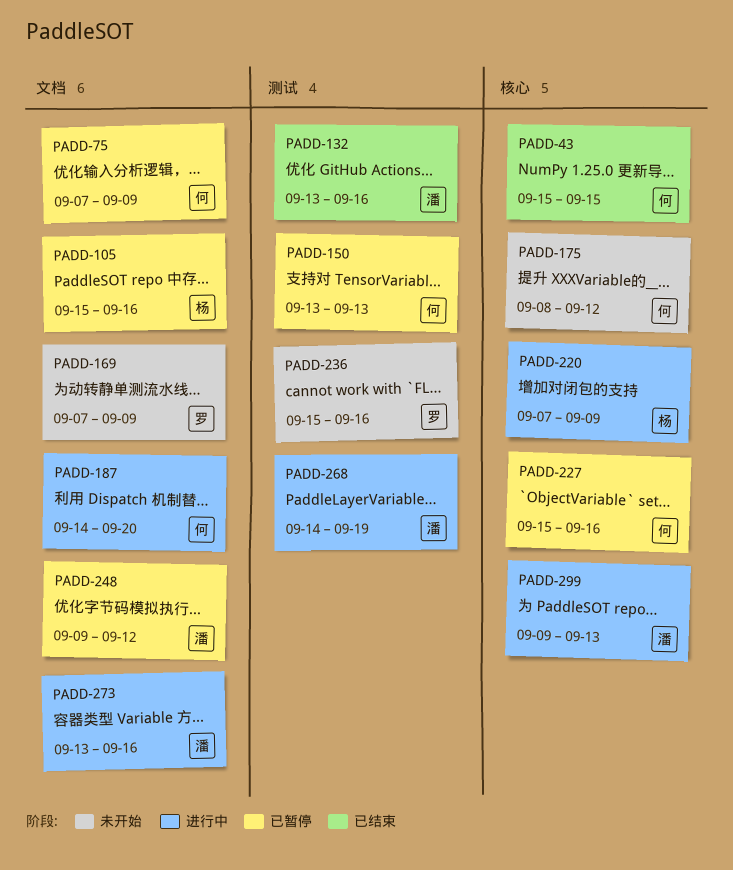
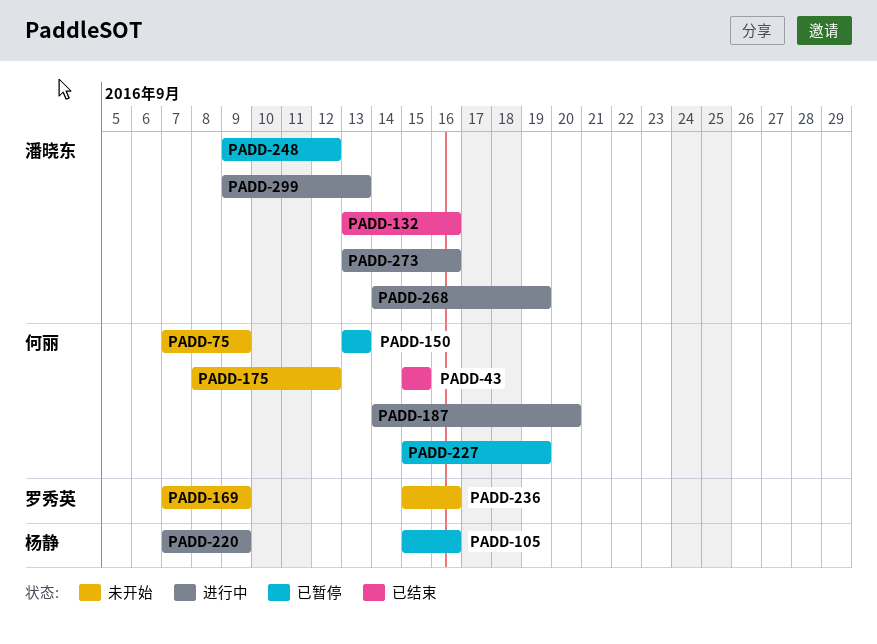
PADD-75, status: 已暂停 -> 未开始
PADD-227, due: Sep 16 -> Sep 19

